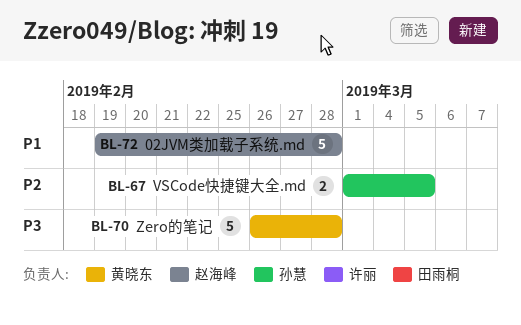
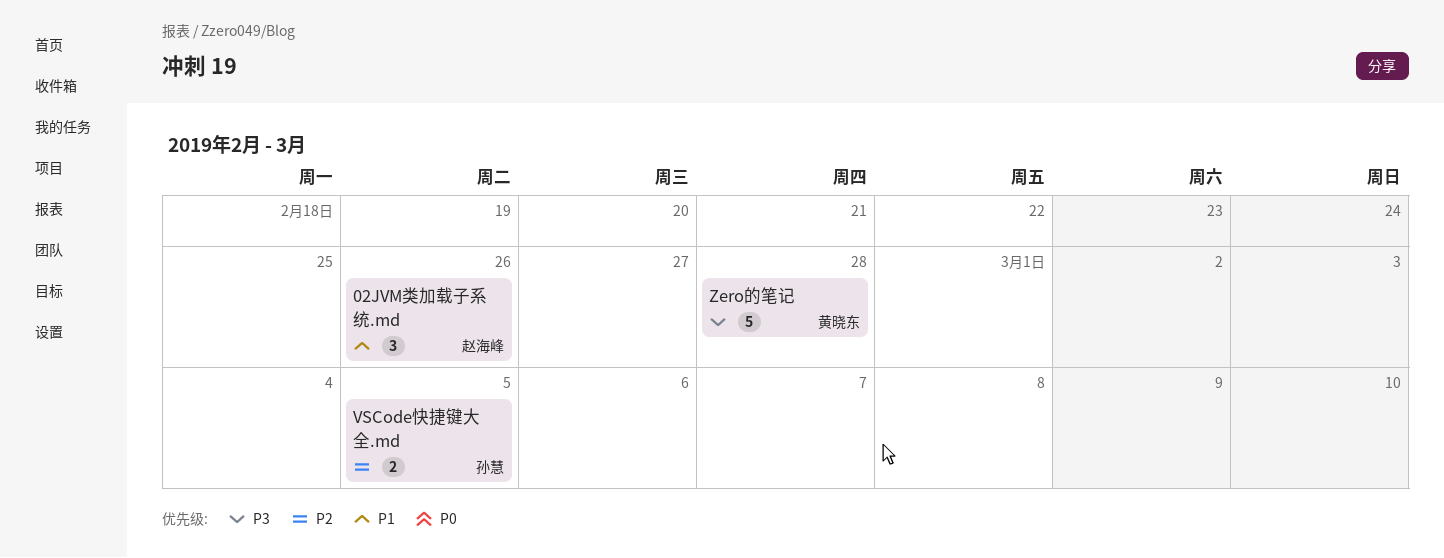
02JVM类加载子系统.md, estimate: 5 -> 3
02JVM类加载子系统.md, due: Feb 28 -> Feb 26

